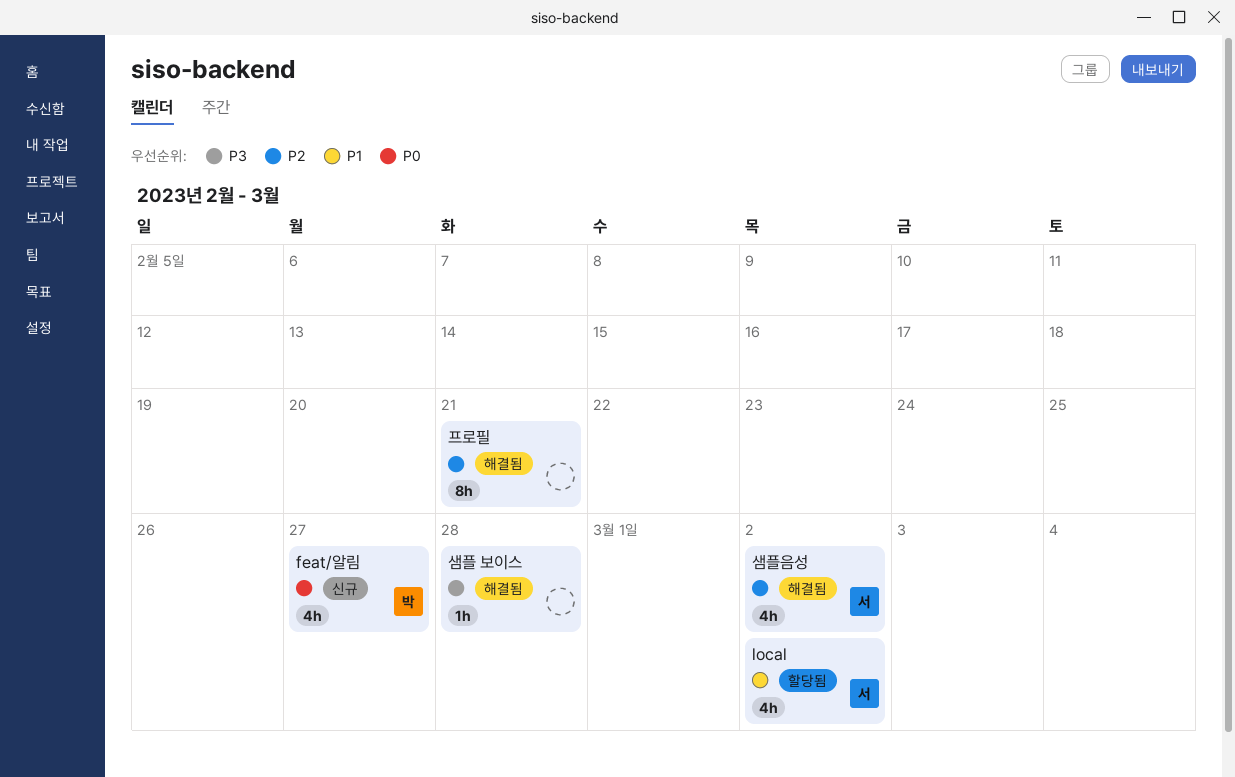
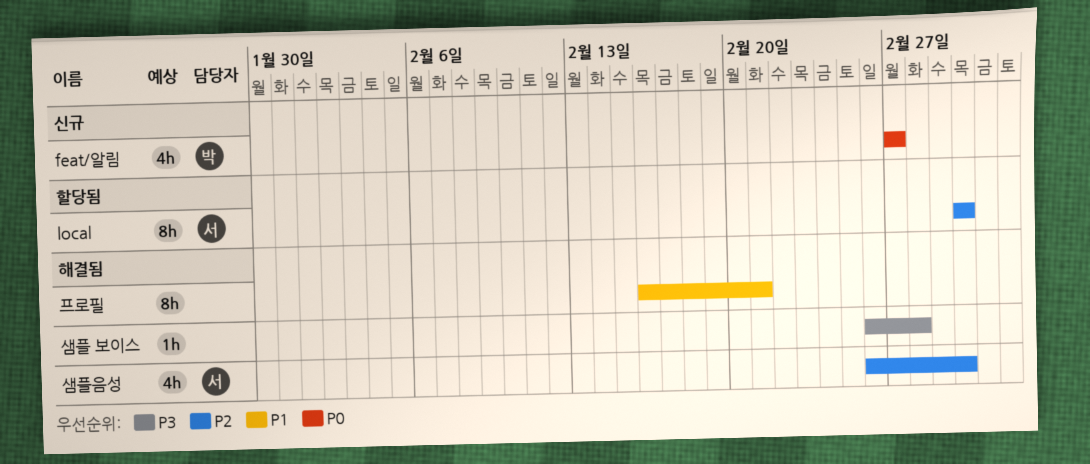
local, priority: P1 -> P2
local, estimate: 4h -> 8h
프로필, priority: P2 -> P1

